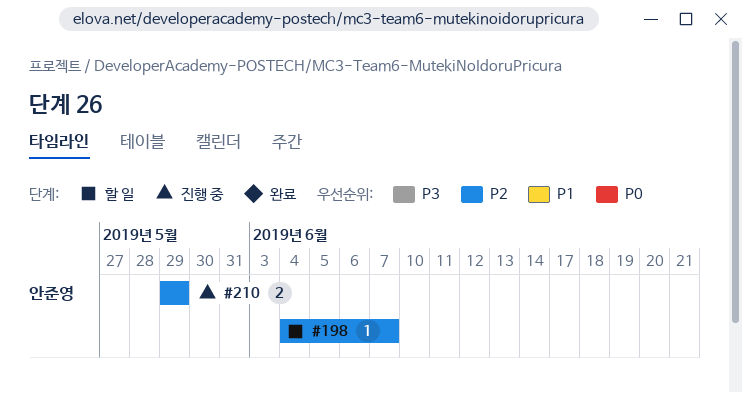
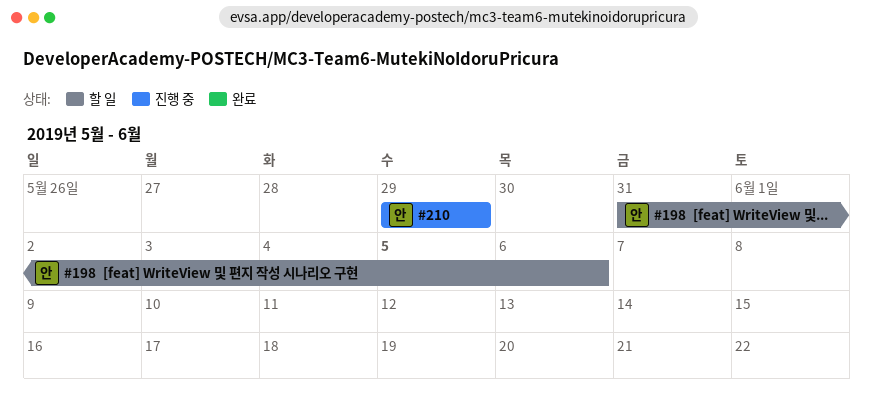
#198, start: Jun 4 -> May 31
#198, due: Jun 7 -> Jun 6

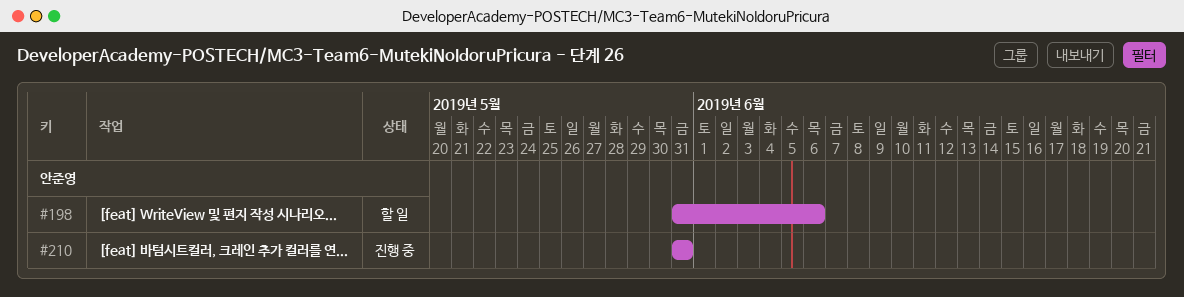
#210, start: May 29 -> May 31
#210, due: May 29 -> May 31

